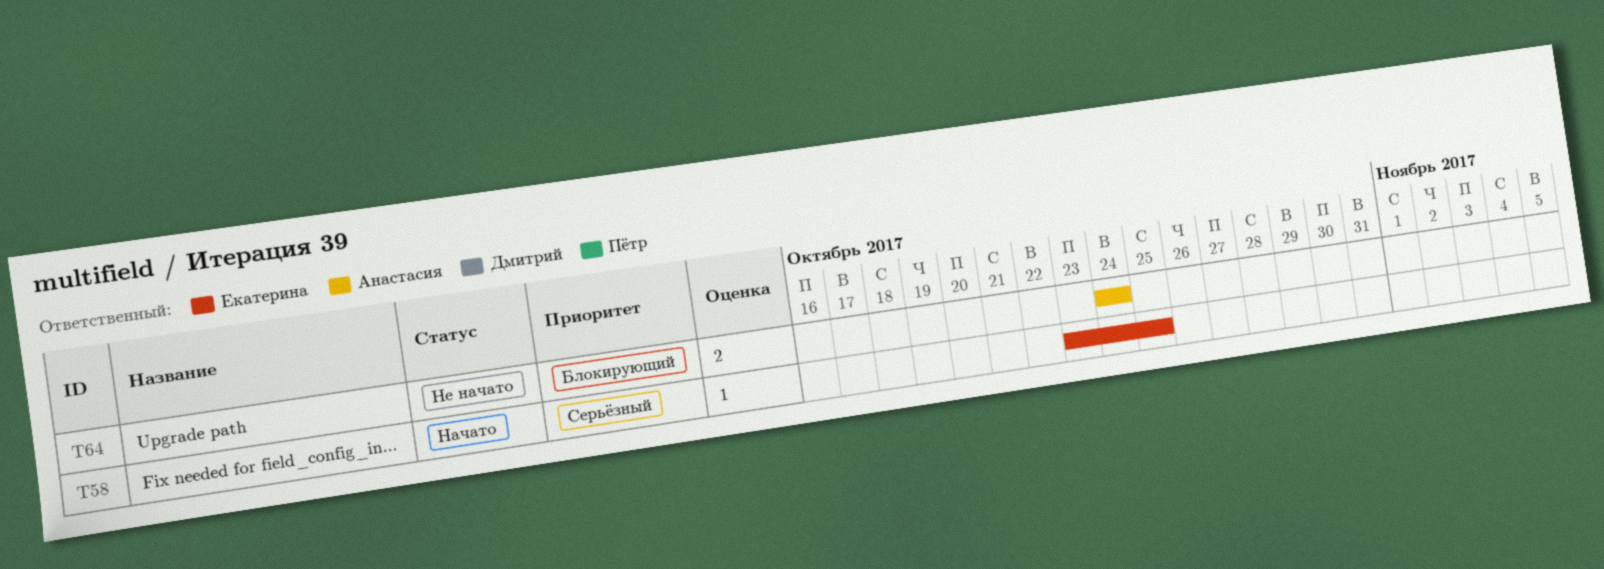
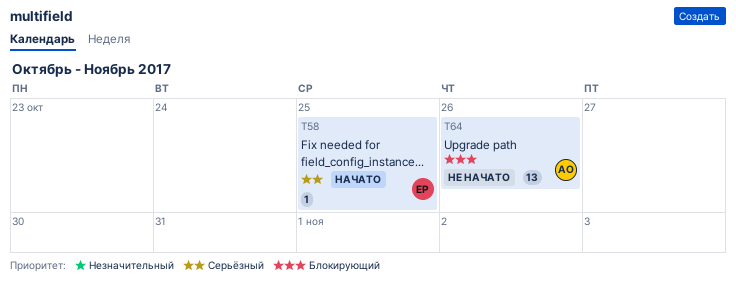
T64, estimate: 2 -> 13
T64, due: Oct 24 -> Oct 26

